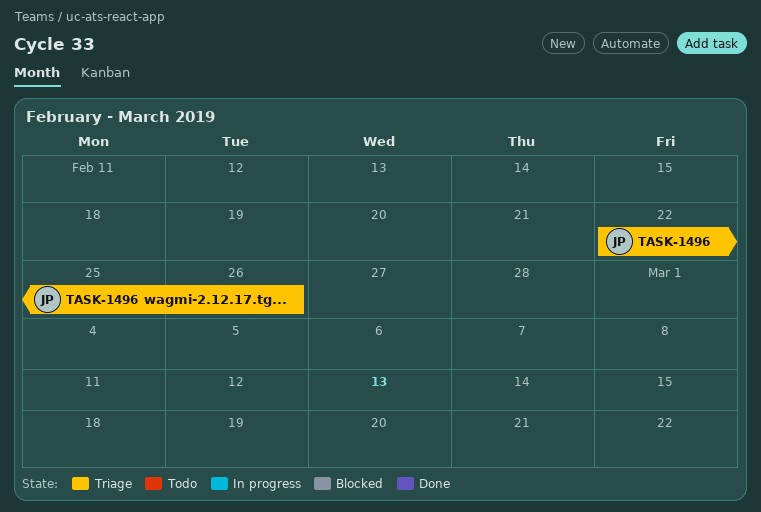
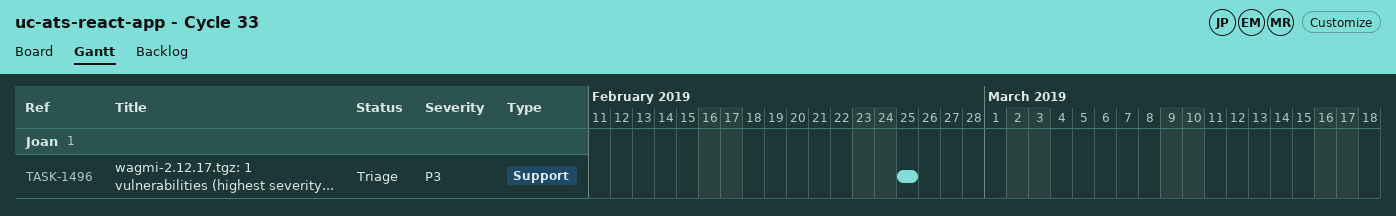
TASK-1496, start: Feb 22 -> Feb 25
TASK-1496, due: Feb 26 -> Feb 25

